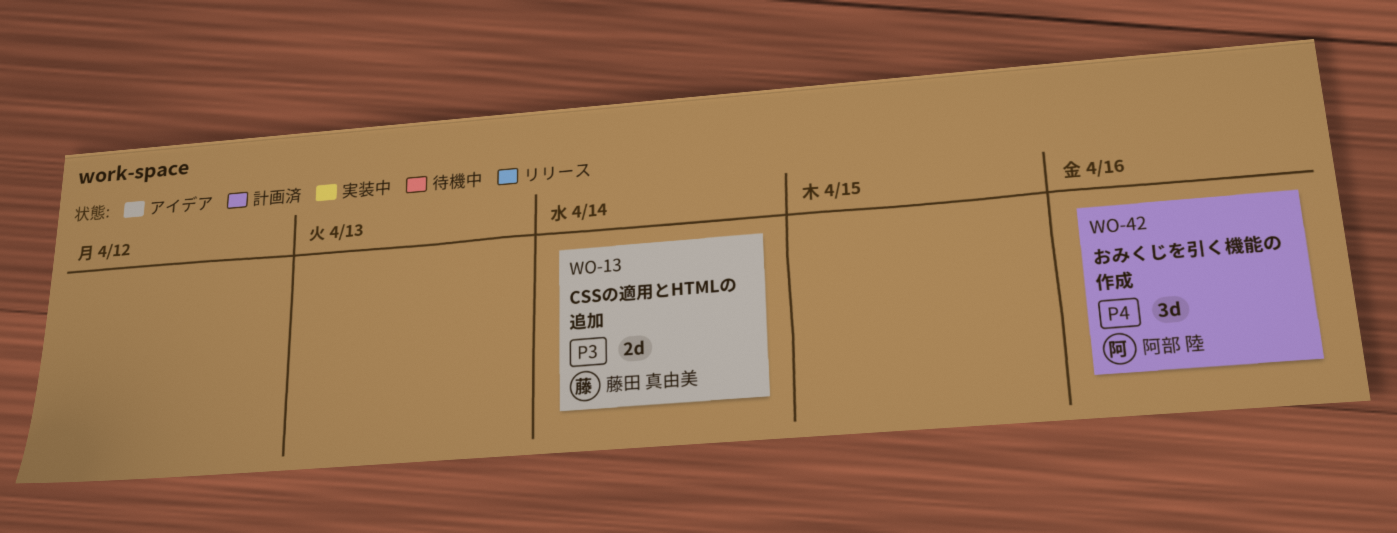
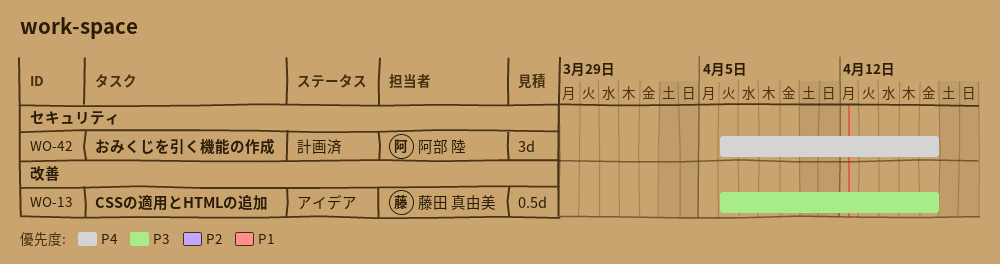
WO-13, estimate: 2d -> 0.5d
WO-13, due: Apr 14 -> Apr 16

